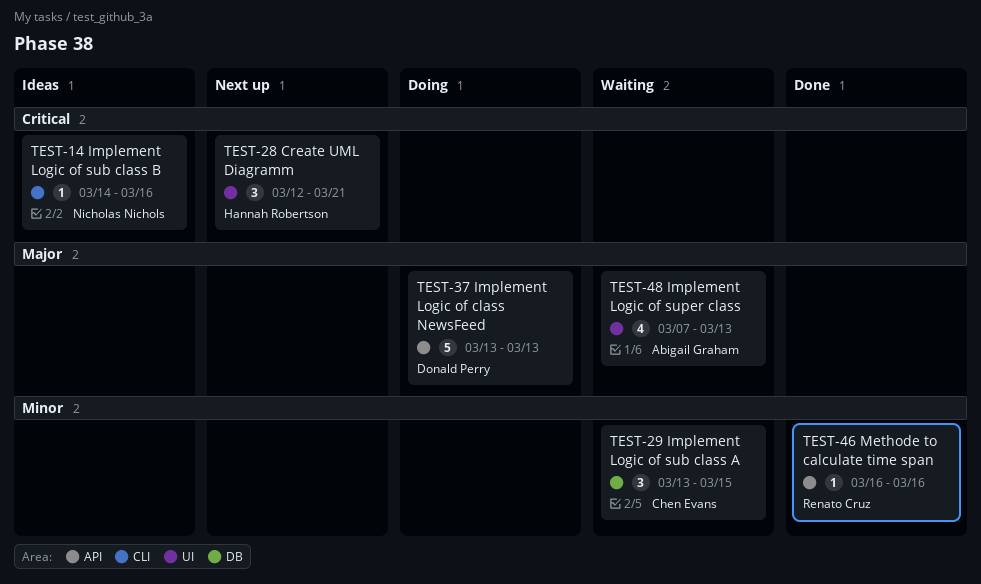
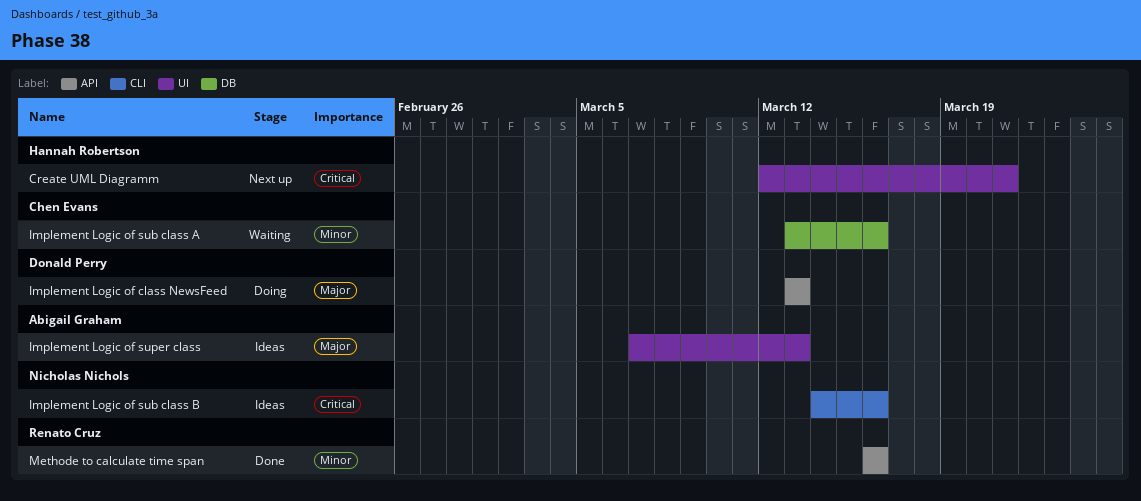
Implement Logic of sub class A, due: Mar 15 -> Mar 16
Implement Logic of super class, status: Waiting -> Ideas

